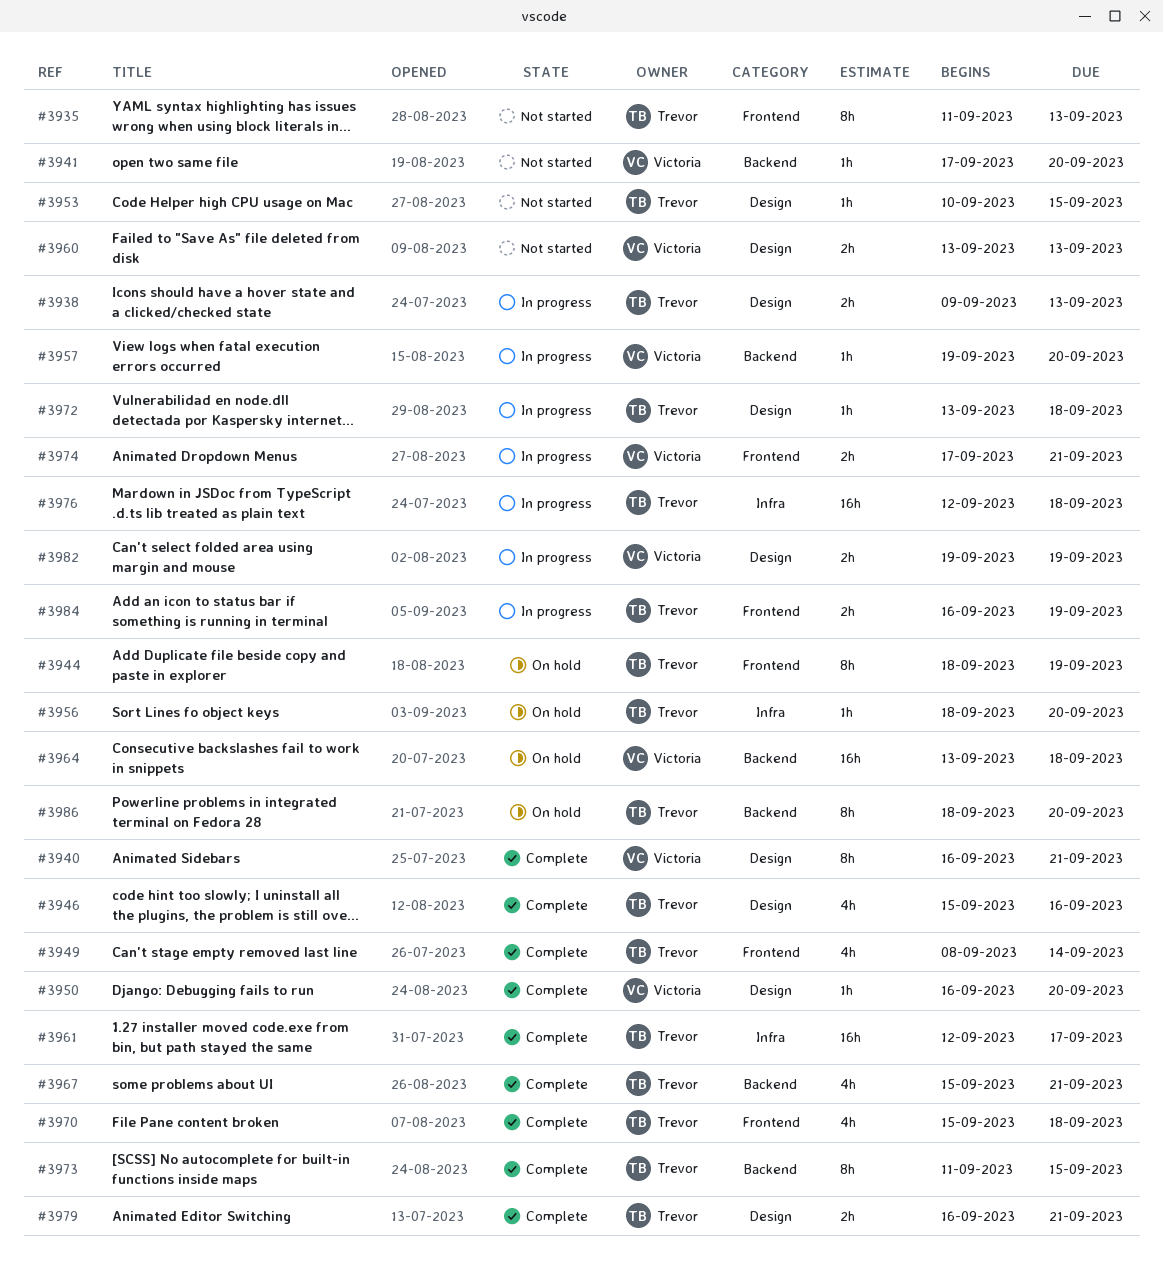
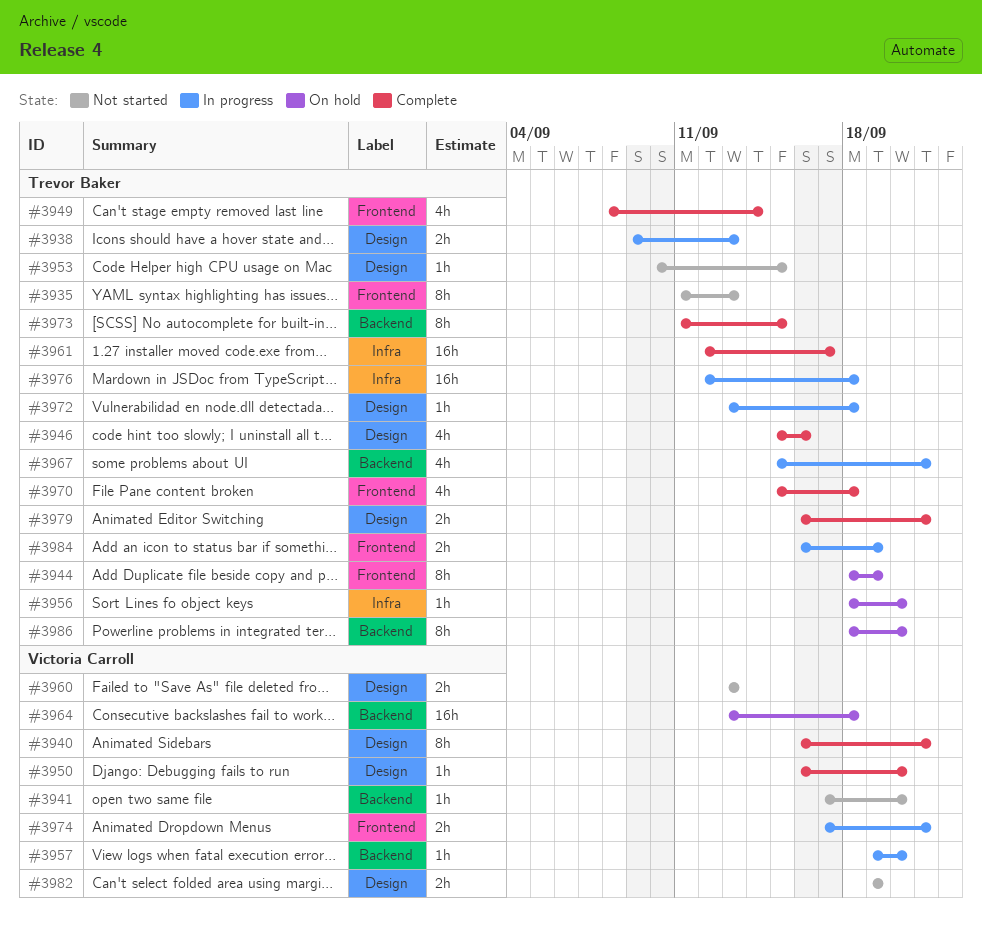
#3967, status: Complete -> In progress
#3982, status: In progress -> Not started

